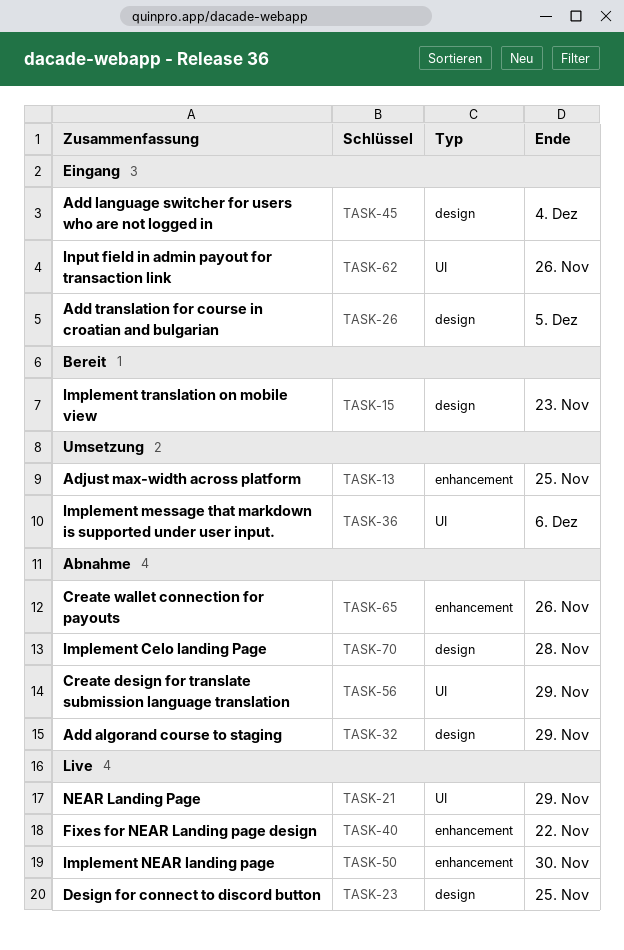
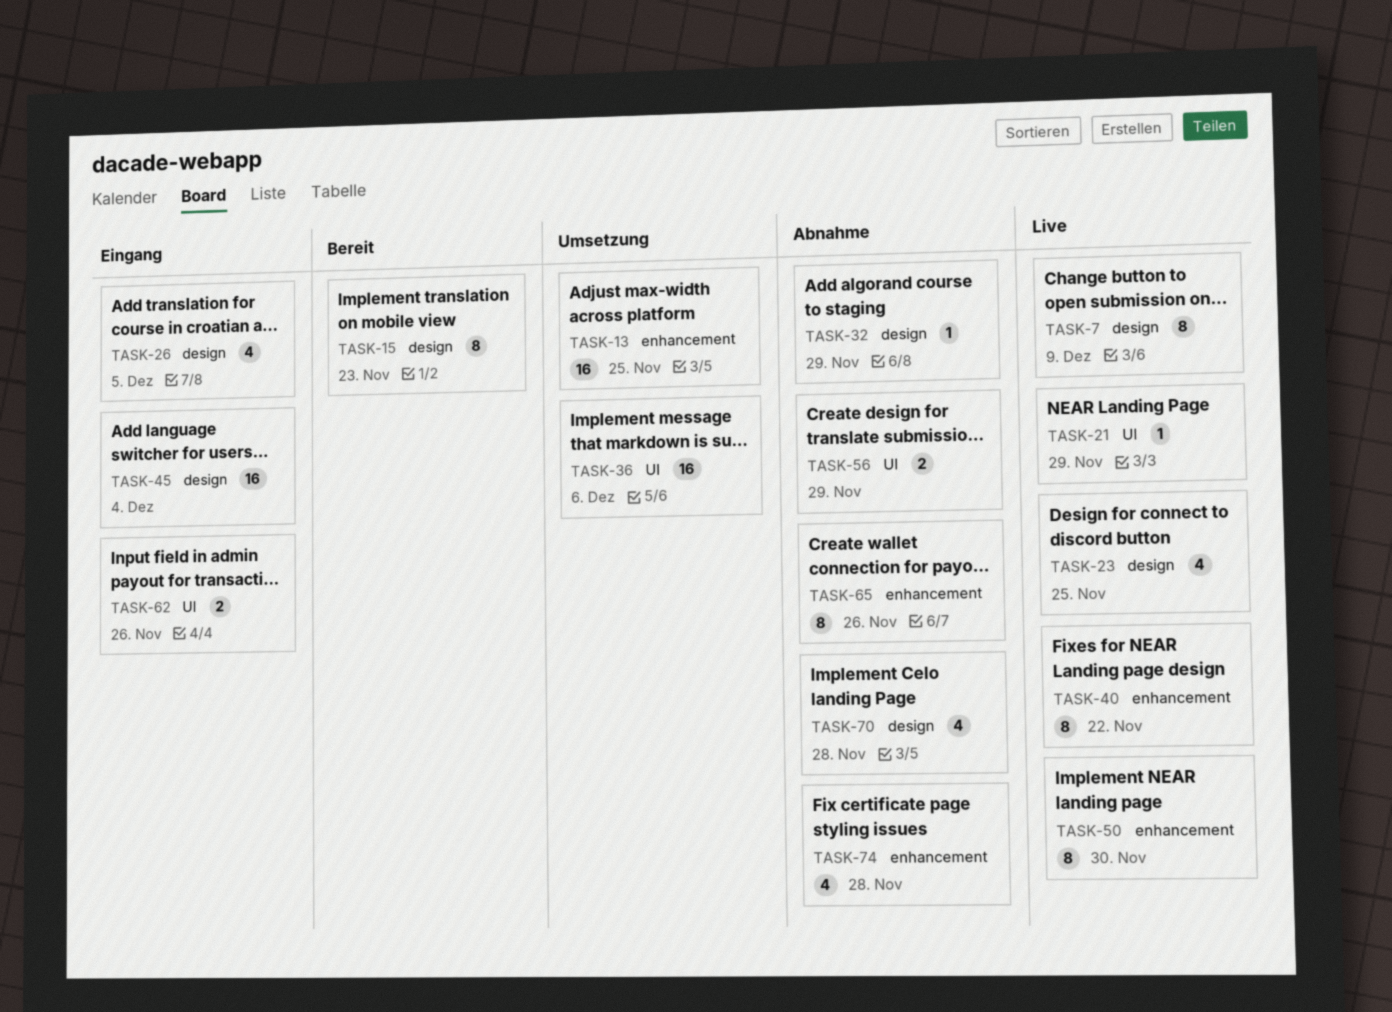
TASK-7: none -> present
TASK-74: none -> present

